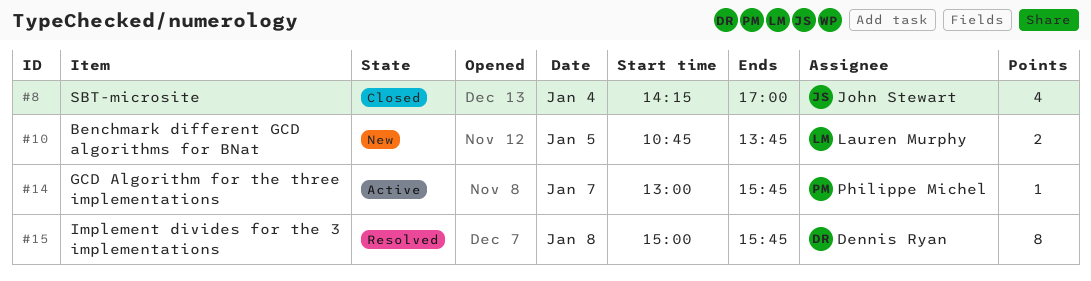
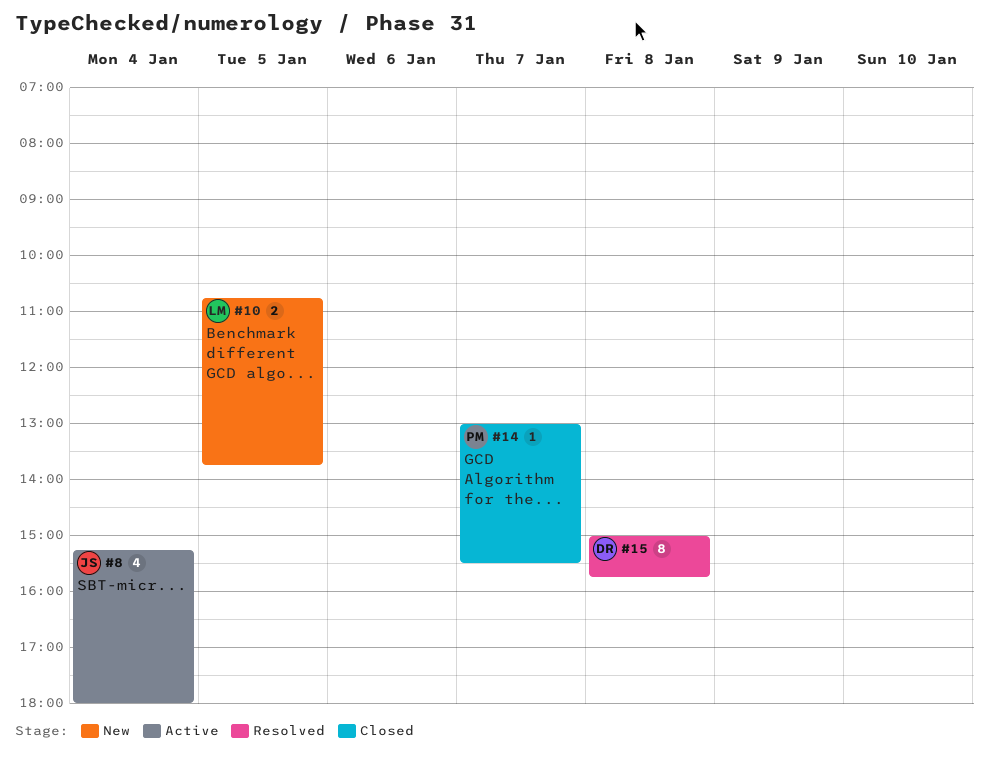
#8, status: Closed -> Active
#8, begins: 14:15 -> 15:15
#8, ends: 17:00 -> 18:00
#14, status: Active -> Closed
#14, ends: 15:45 -> 15:30

